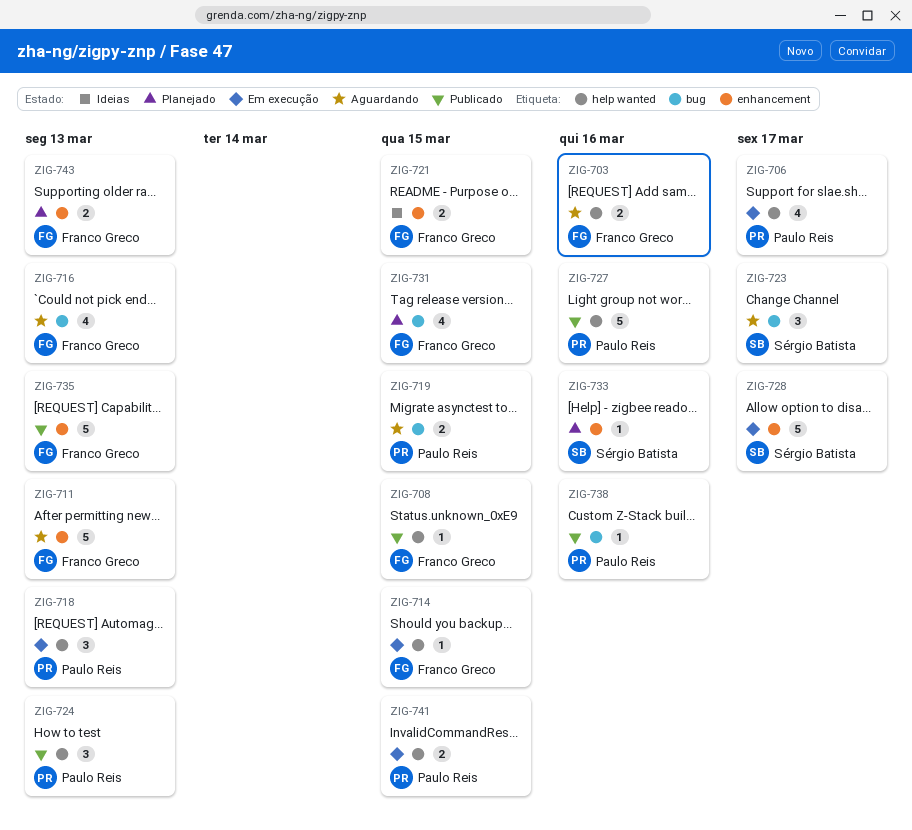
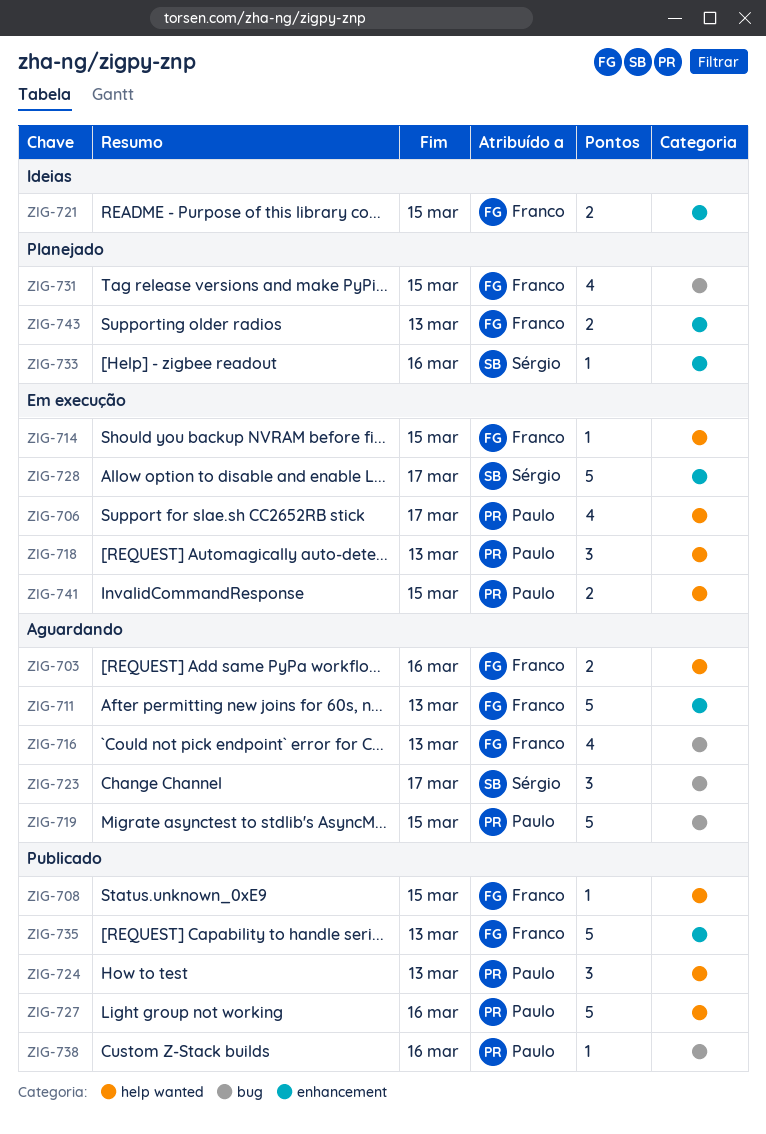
ZIG-719, estimate: 2 -> 5

